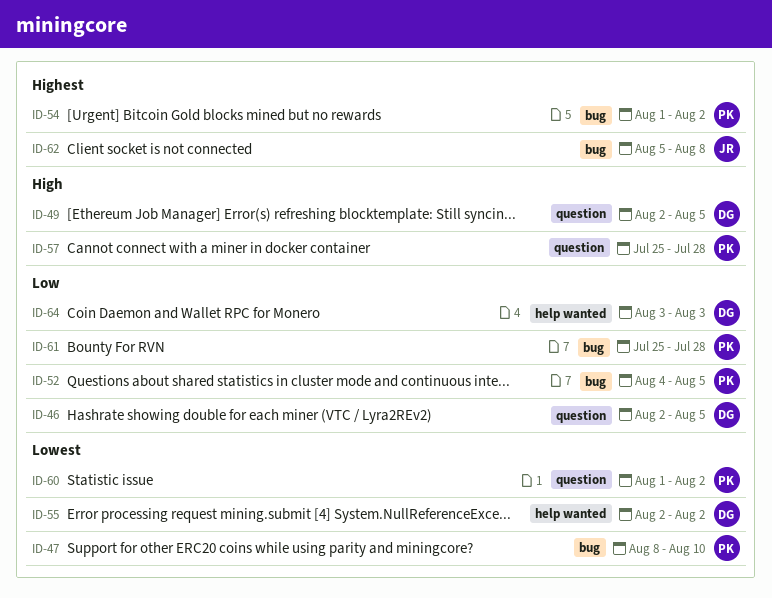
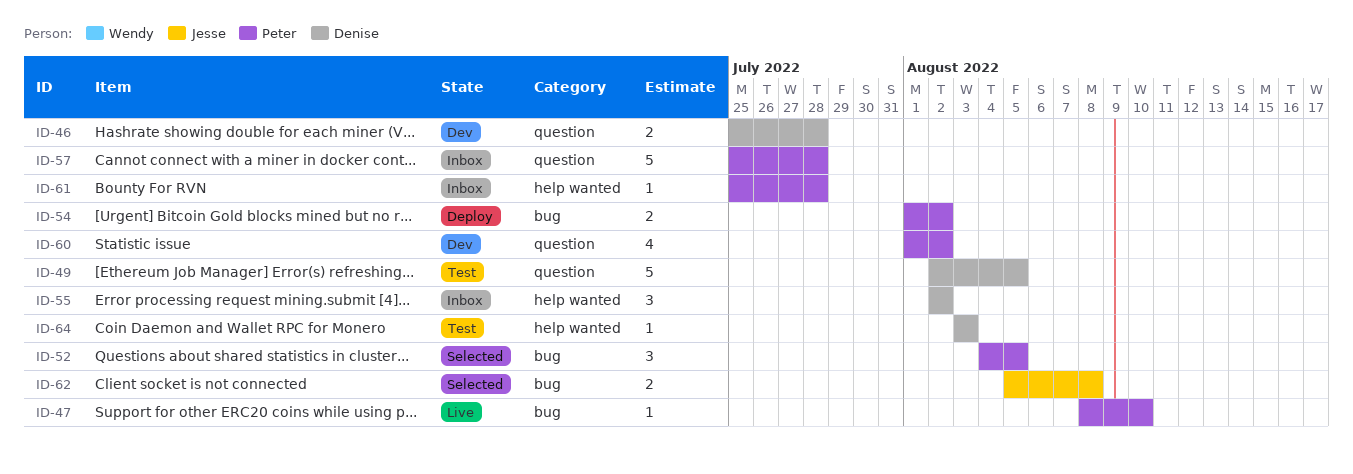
ID-46, start: Aug 2 -> Jul 25
ID-46, due: Aug 5 -> Jul 28
ID-61, label: bug -> help wanted

